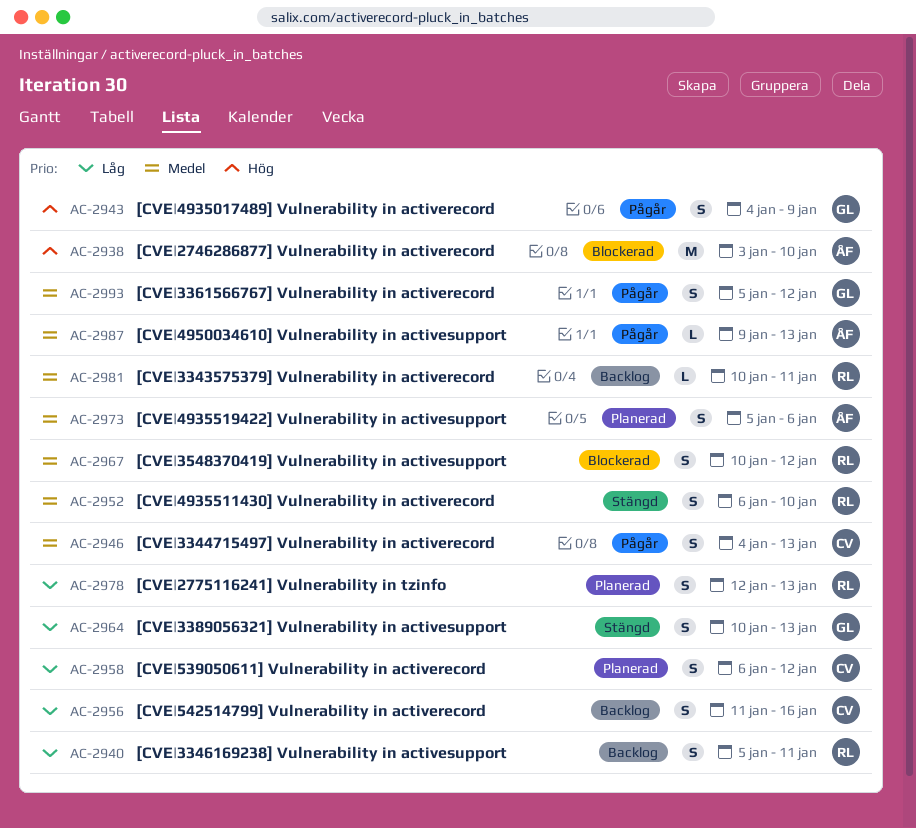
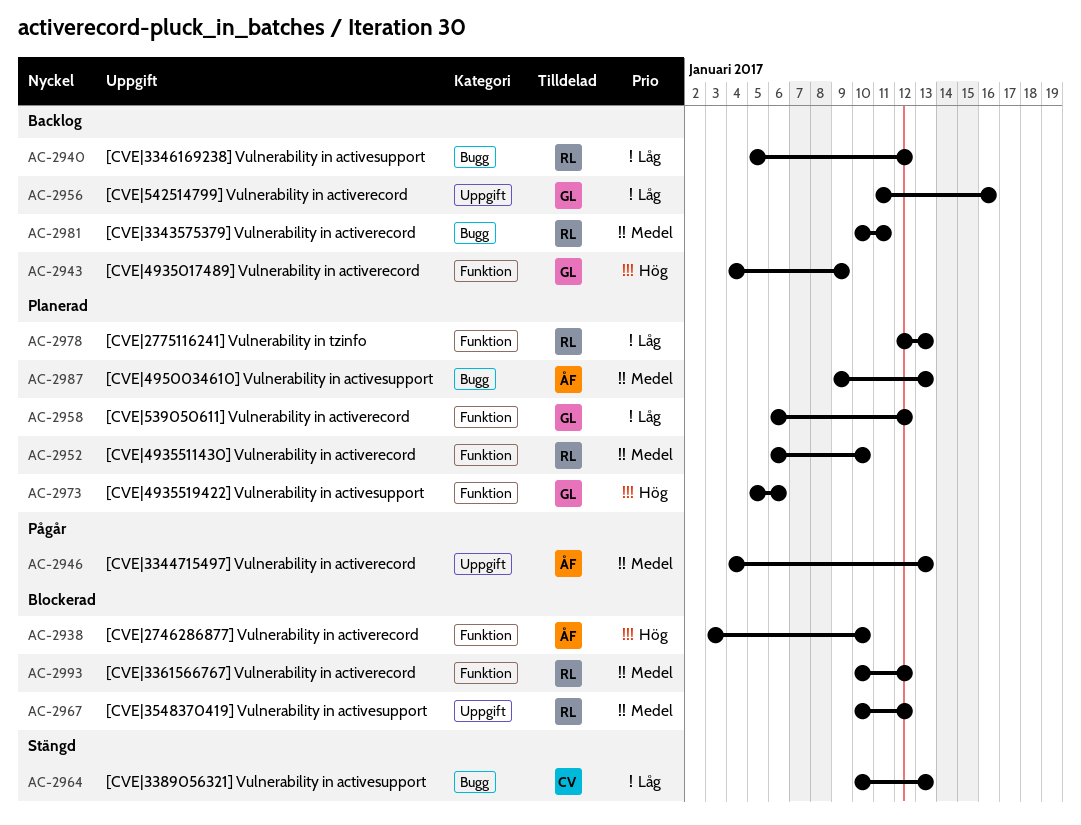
AC-2940, due: Jan 11 -> Jan 12
AC-2943, status: Pågår -> Backlog
AC-2946, owner: CV -> ÅF
AC-2952, status: Stängd -> Planerad
AC-2956, owner: CV -> GL
AC-2958, owner: CV -> GL
AC-2964, owner: GL -> CV
AC-2973, owner: ÅF -> GL
AC-2973, priority: Medel -> Hög
AC-2987, status: Pågår -> Planerad
AC-2993, status: Pågår -> Blockerad
AC-2993, owner: GL -> RL
AC-2993, start: Jan 5 -> Jan 10

